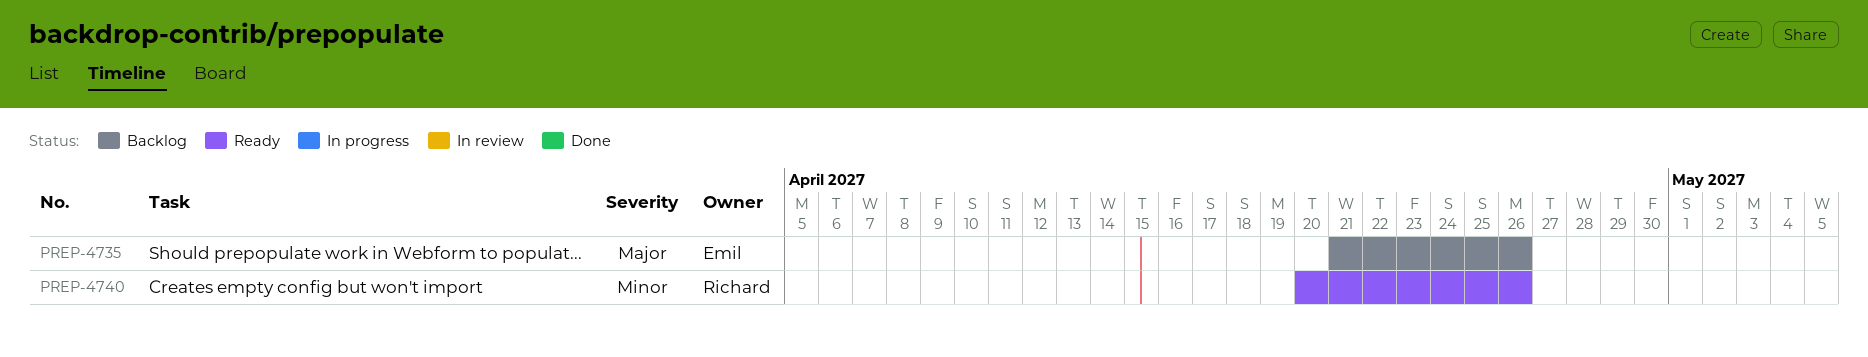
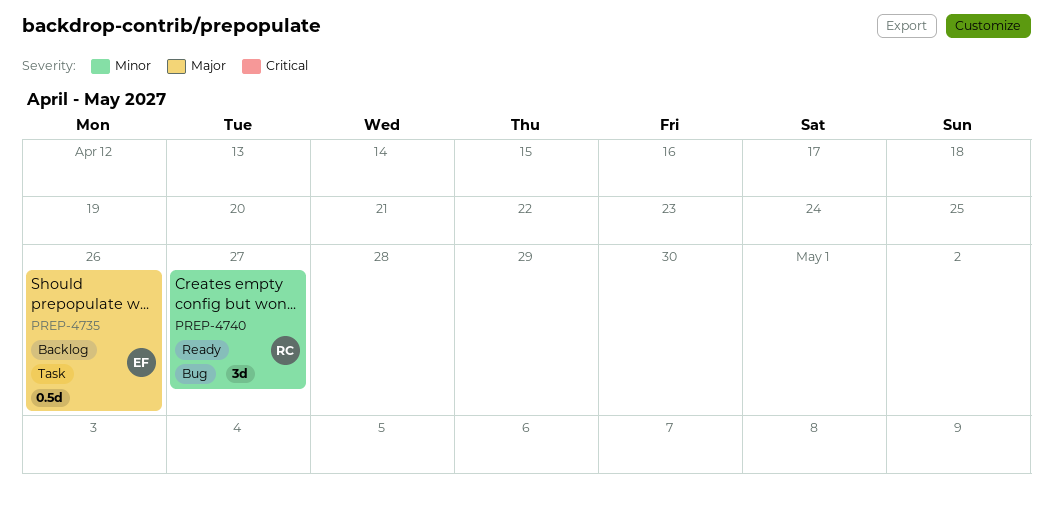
PREP-4740, due: Apr 26 -> Apr 27

